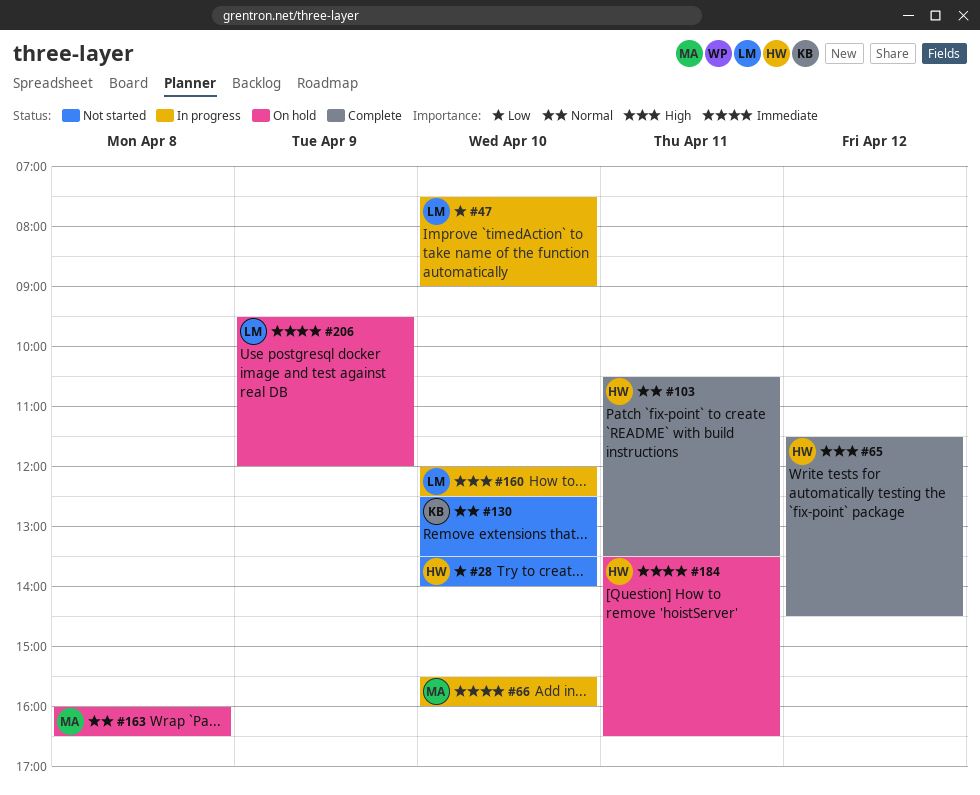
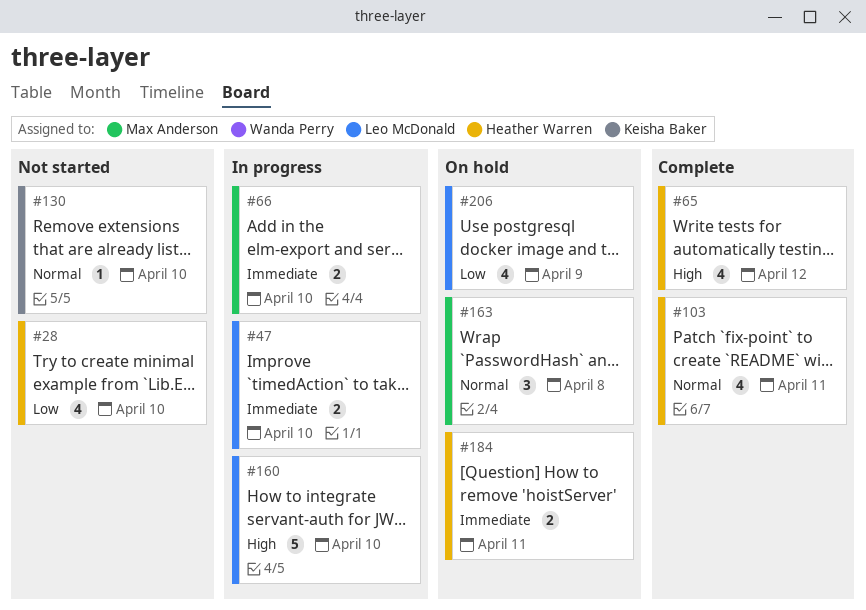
#47, priority: Low -> Immediate
#206, priority: Immediate -> Low

